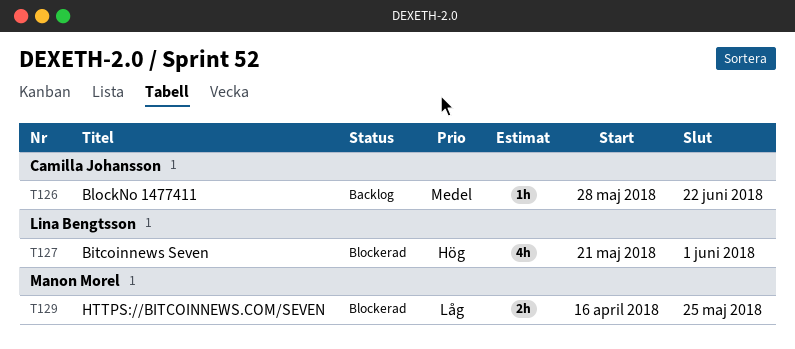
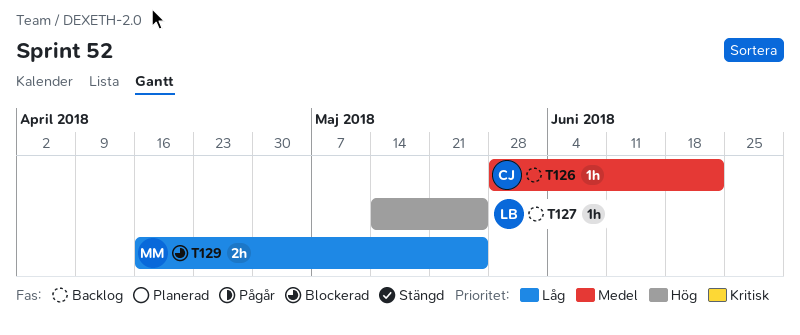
T127, status: Blockerad -> Backlog
T127, estimate: 4h -> 1h
T127, start: May 21 -> May 14
T127, due: Jun 1 -> May 25

